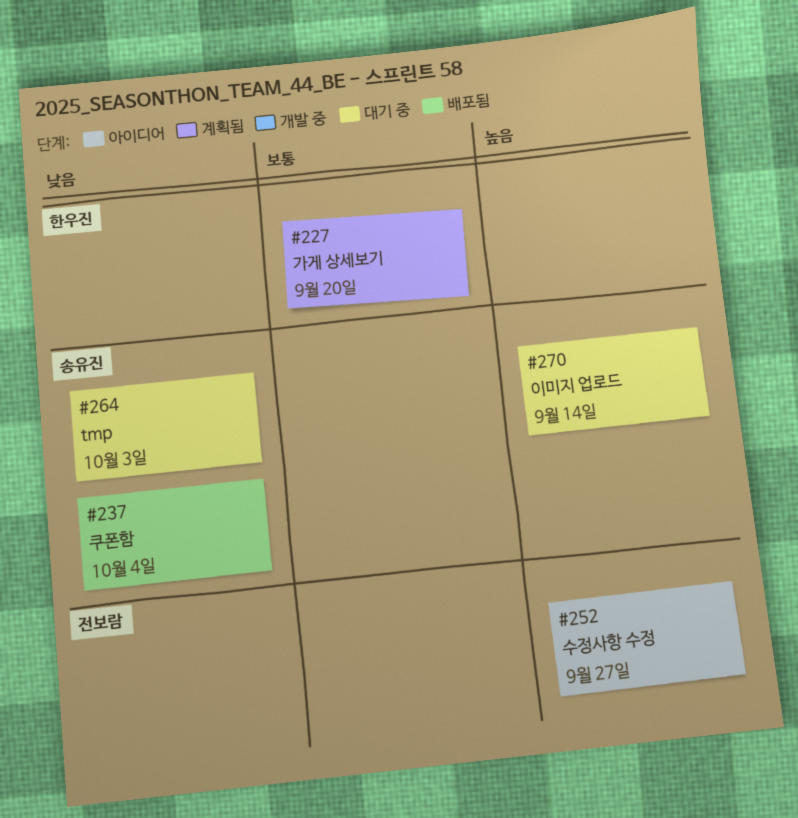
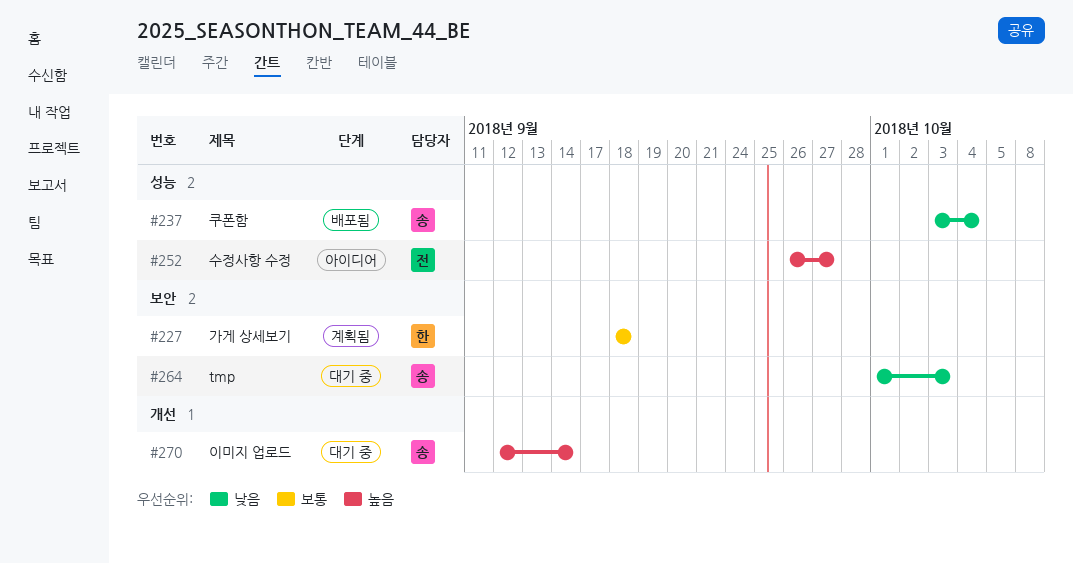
#227, due: Sep 20 -> Sep 18

